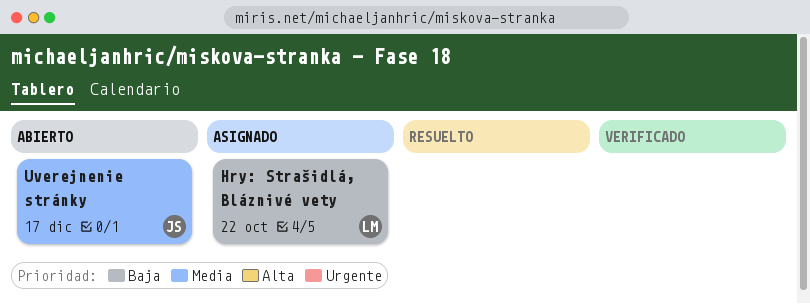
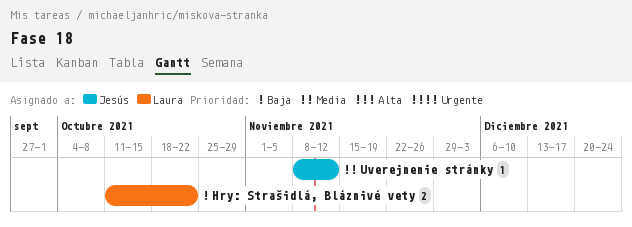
Uverejnenie stránky, due: Dec 17 -> Nov 12

